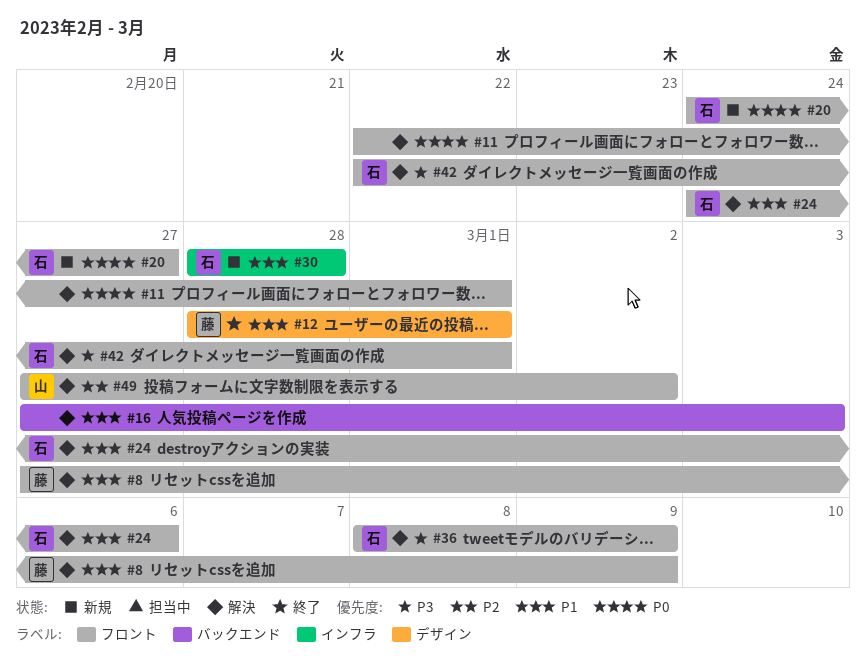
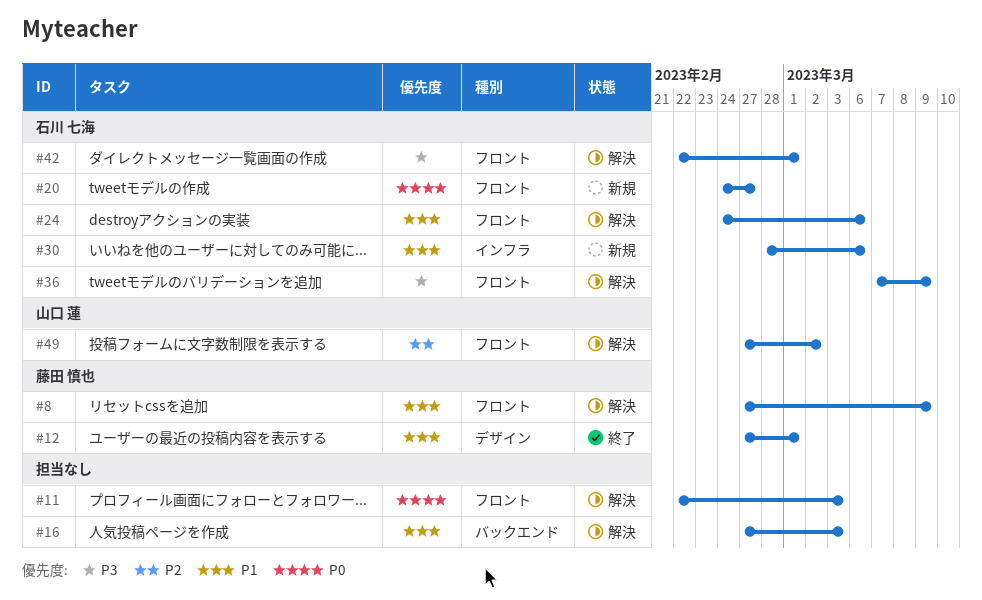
#11, due: Mar 1 -> Mar 3
#12, start: Feb 28 -> Feb 27
#30, due: Feb 28 -> Mar 6
#36, start: Mar 8 -> Mar 7

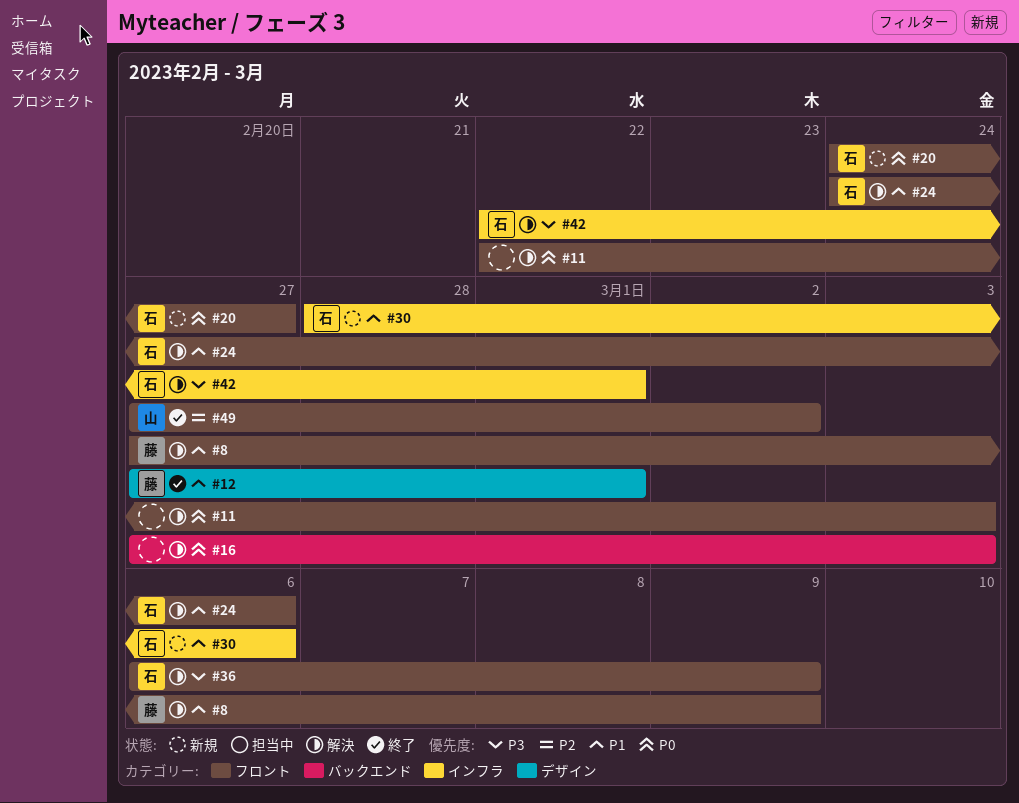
#16, priority: P1 -> P0
#36, start: Mar 7 -> Mar 6
#42, label: フロント -> インフラ
#49, status: 解決 -> 終了

